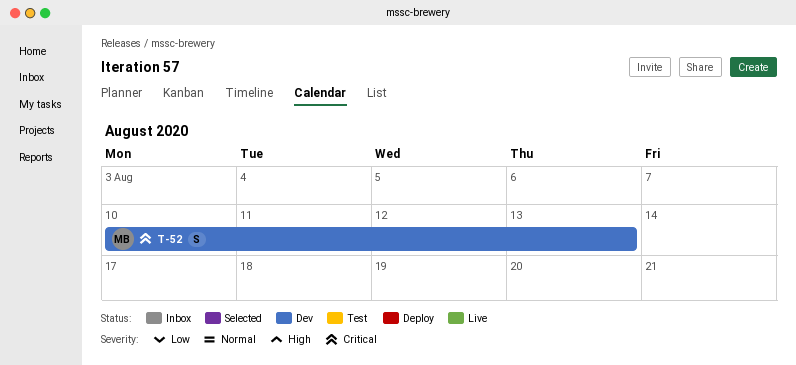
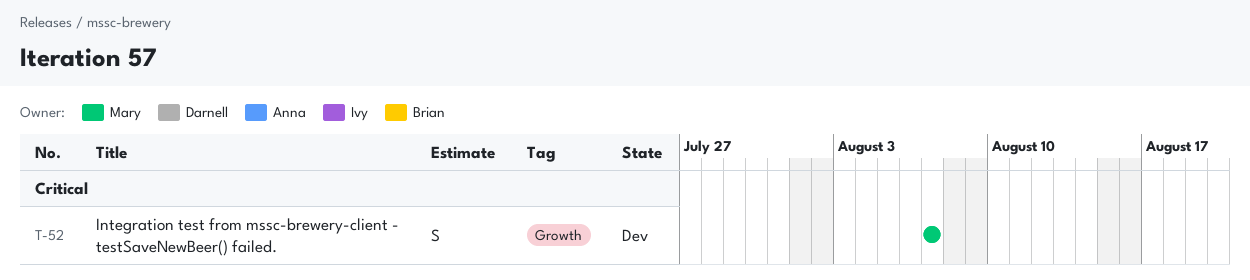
T-52, start: Aug 10 -> Aug 7
T-52, due: Aug 13 -> Aug 7

